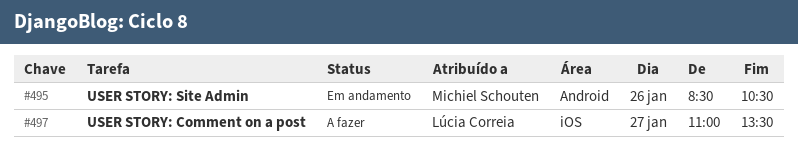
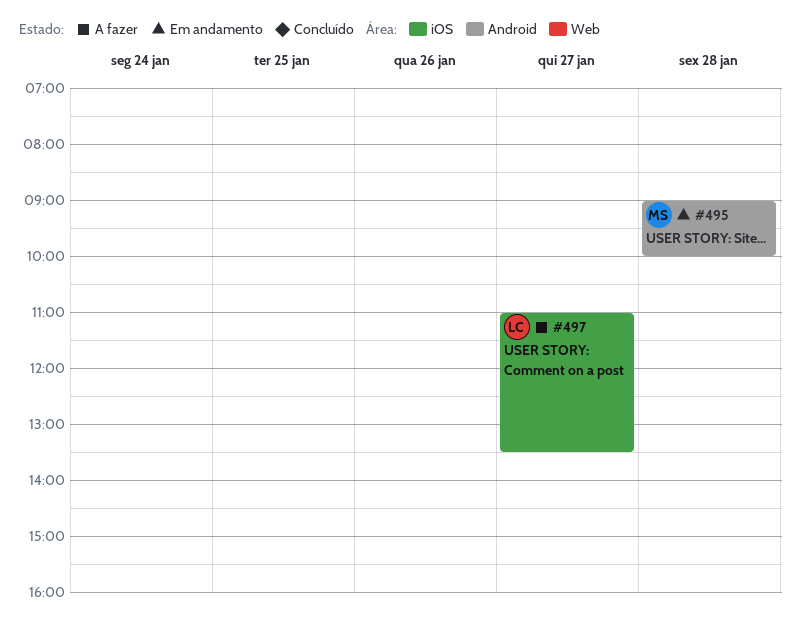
#495, day: Jan 26 -> Jan 28
#495, begins: 08:30 -> 09:00
#495, ends: 10:30 -> 10:00

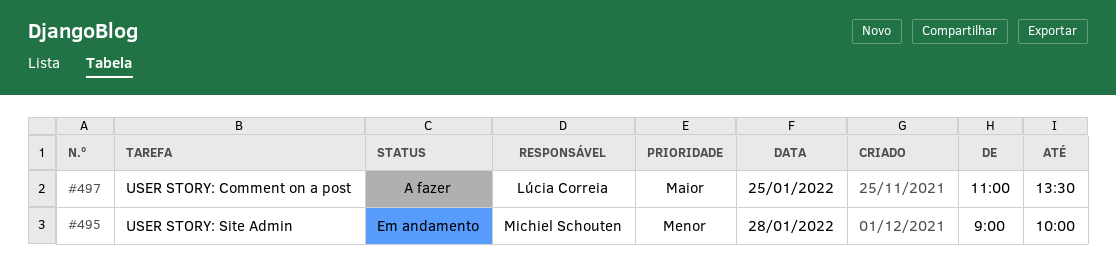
#497, day: Jan 27 -> Jan 25

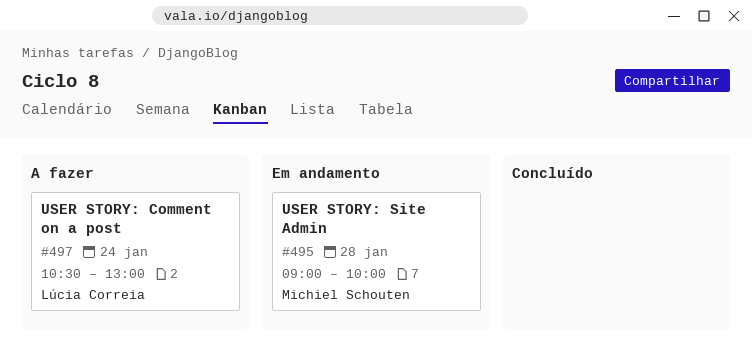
#497, day: Jan 25 -> Jan 24
#497, begins: 11:00 -> 10:30
#497, ends: 13:30 -> 13:00

